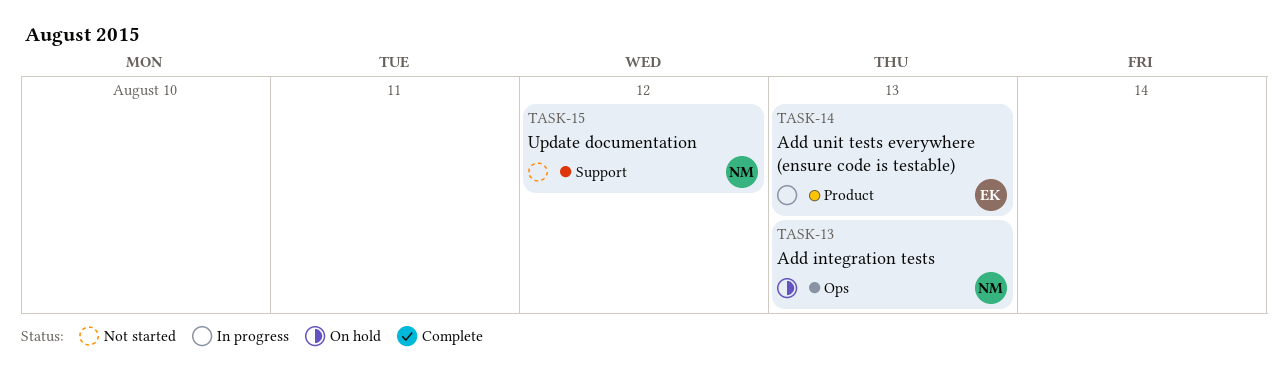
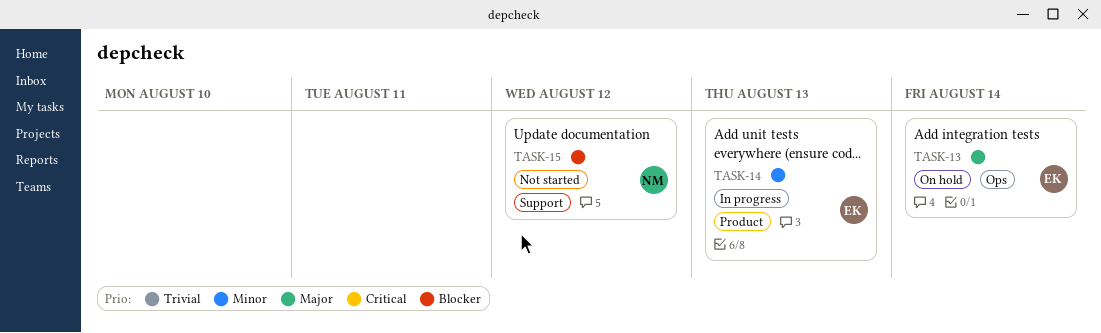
TASK-13, owner: NM -> EK
TASK-13, due: Aug 13 -> Aug 14

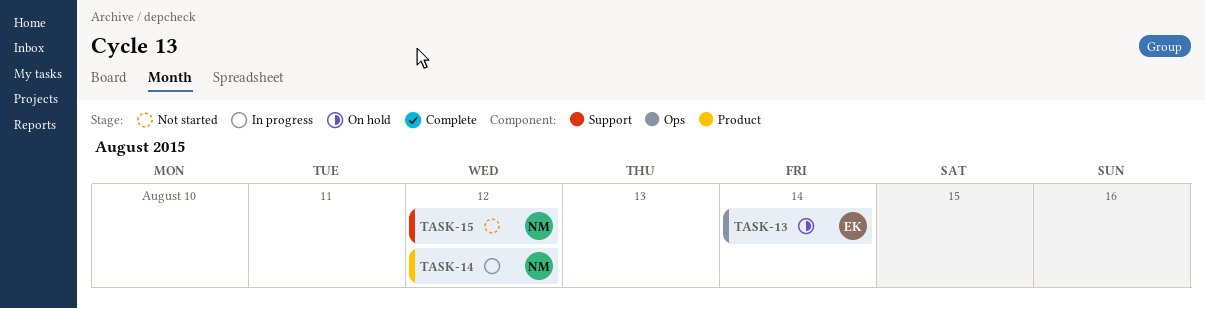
TASK-14, owner: EK -> NM
TASK-14, due: Aug 13 -> Aug 12

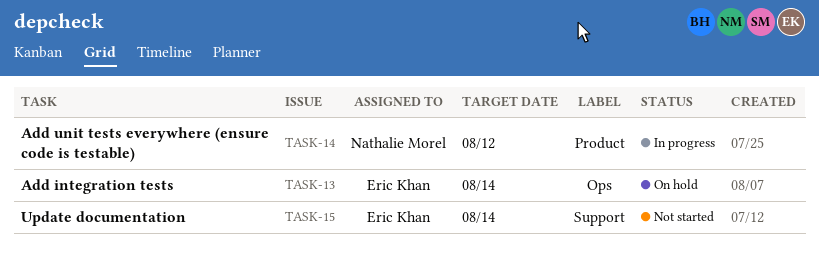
TASK-15, owner: Nathalie Morel -> Eric Khan
TASK-15, due: Aug 12 -> Aug 14

